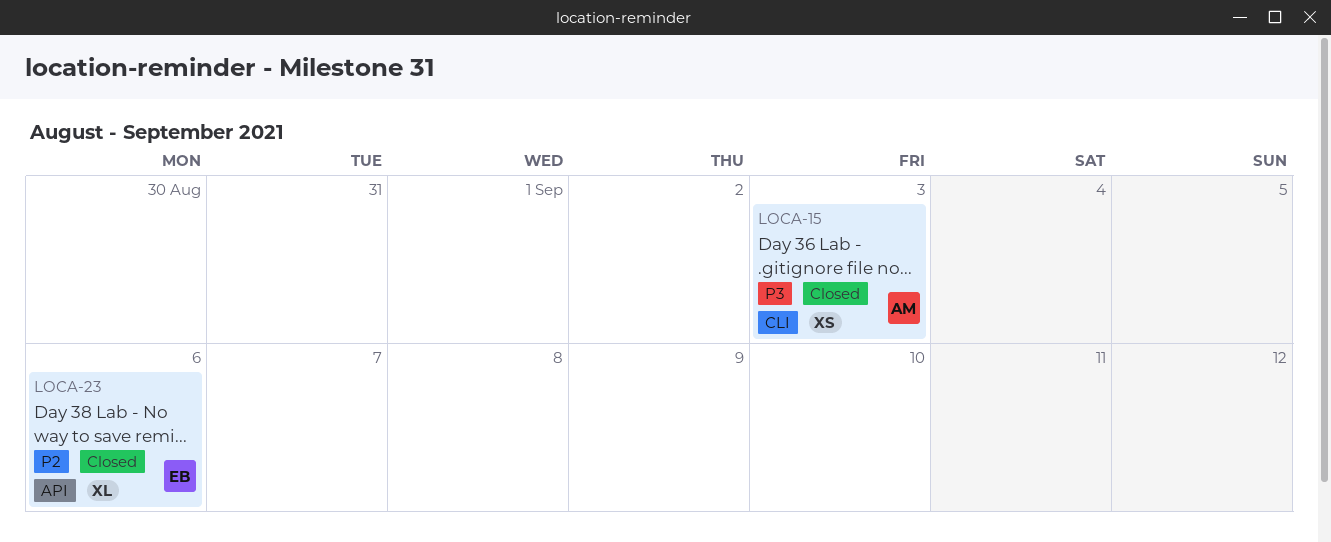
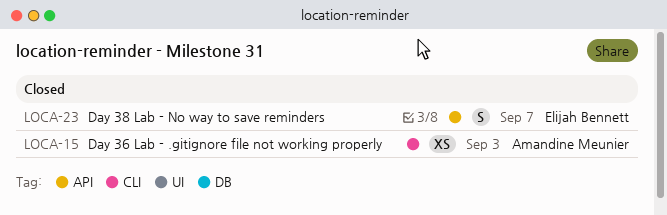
LOCA-23, estimate: XL -> S
LOCA-23, due: Sep 6 -> Sep 7

